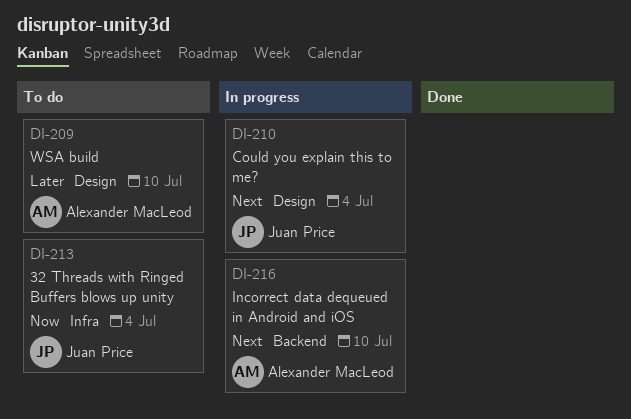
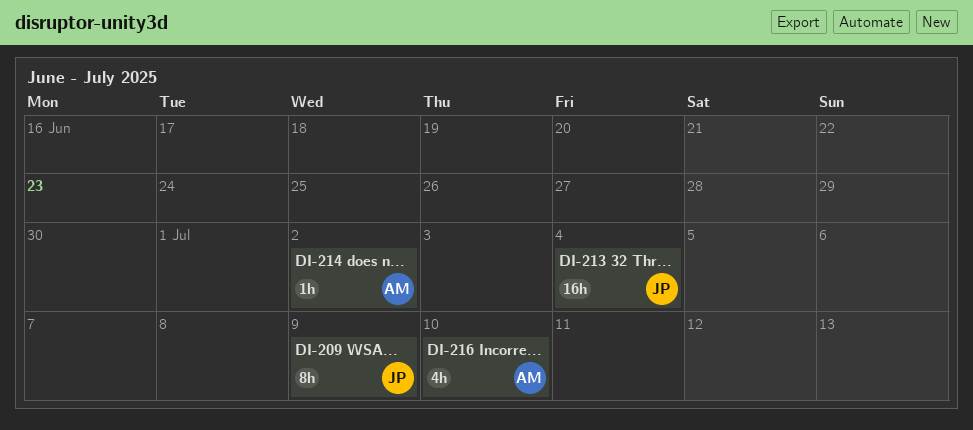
DI-209, owner: Alexander MacLeod -> Juan Price
DI-209, due: Jul 10 -> Jul 9
DI-210: present -> none
DI-214: none -> present

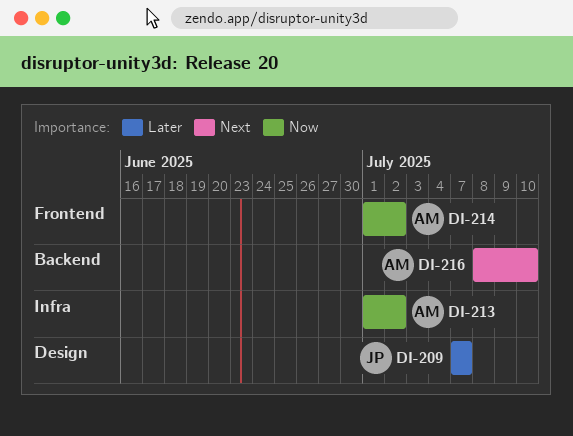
DI-209, due: Jul 9 -> Jul 7
DI-213, owner: JP -> AM
DI-213, due: Jul 4 -> Jul 2

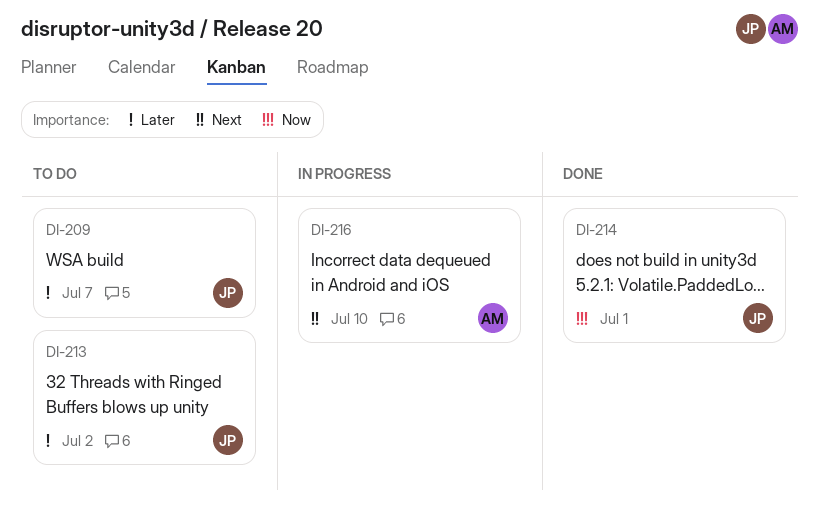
DI-213, owner: AM -> JP
DI-213, priority: Now -> Later
DI-214, owner: AM -> JP
DI-214, due: Jul 2 -> Jul 1

